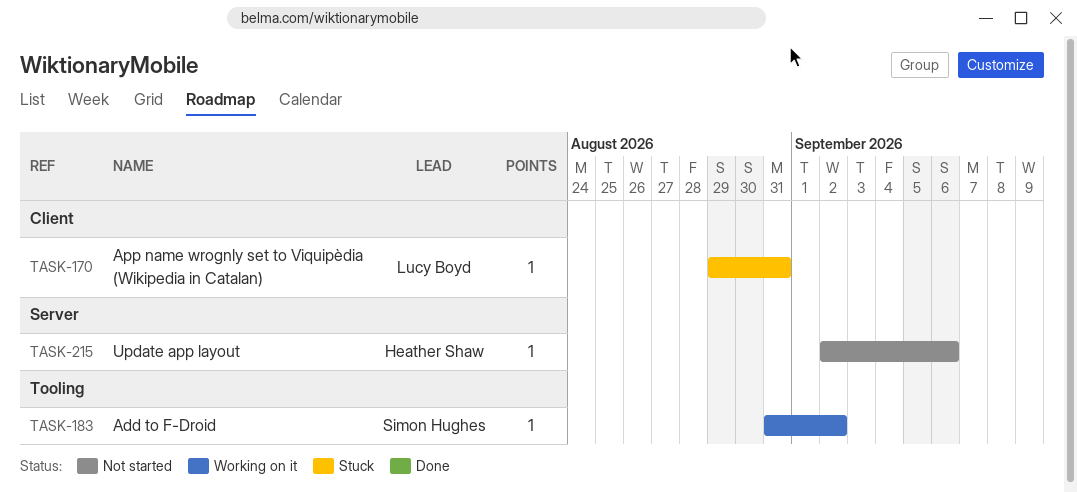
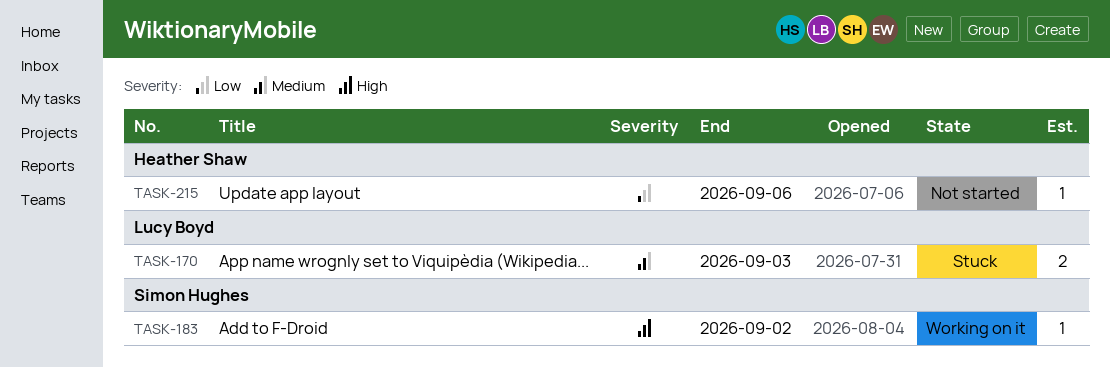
TASK-170, estimate: 1 -> 2
TASK-170, due: Aug 31 -> Sep 3

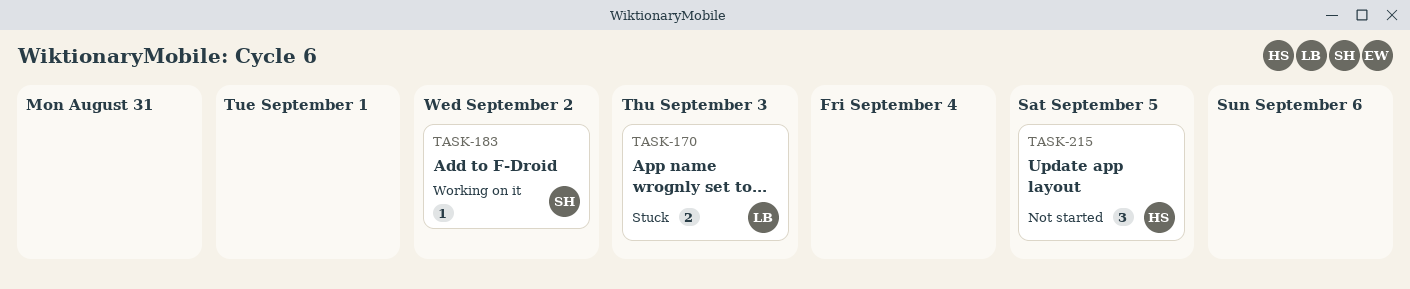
TASK-215, estimate: 1 -> 3
TASK-215, due: Sep 6 -> Sep 5

